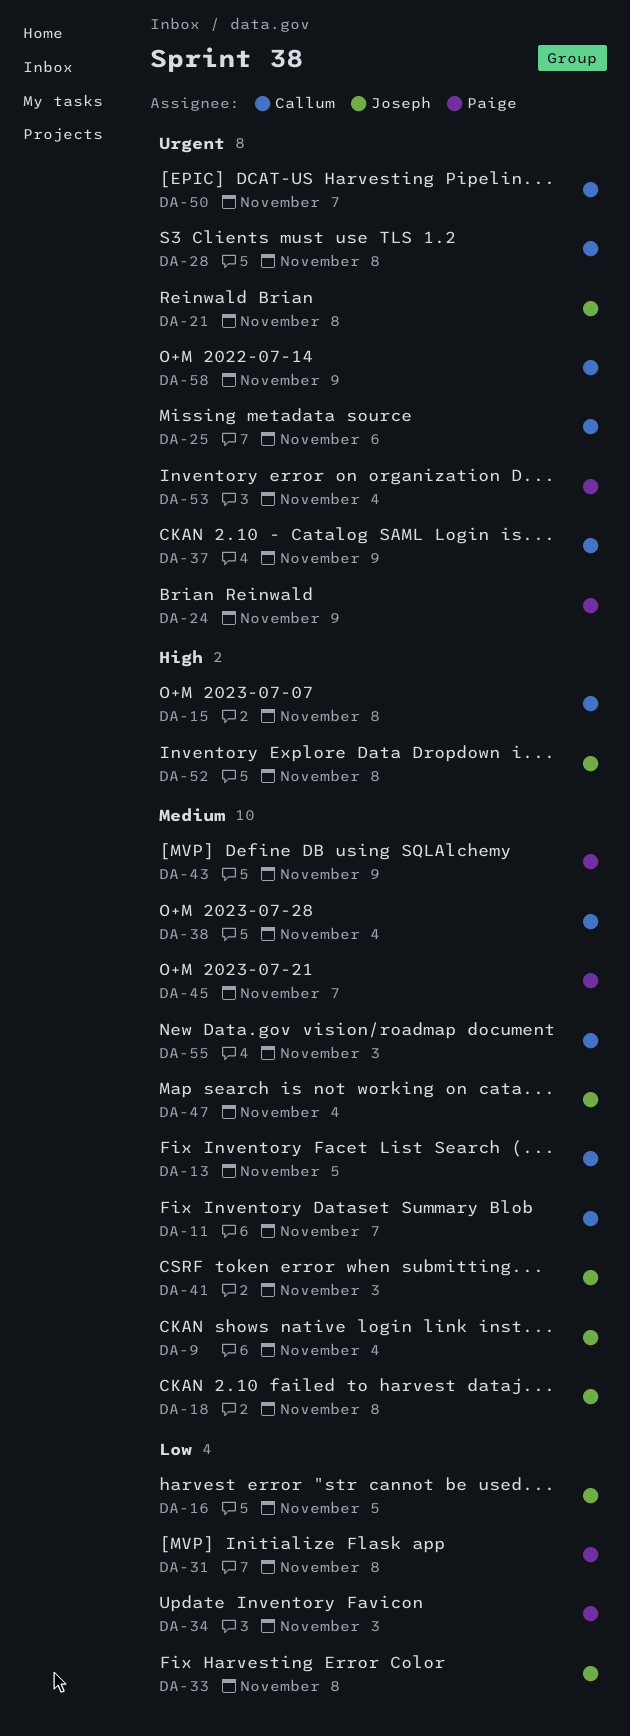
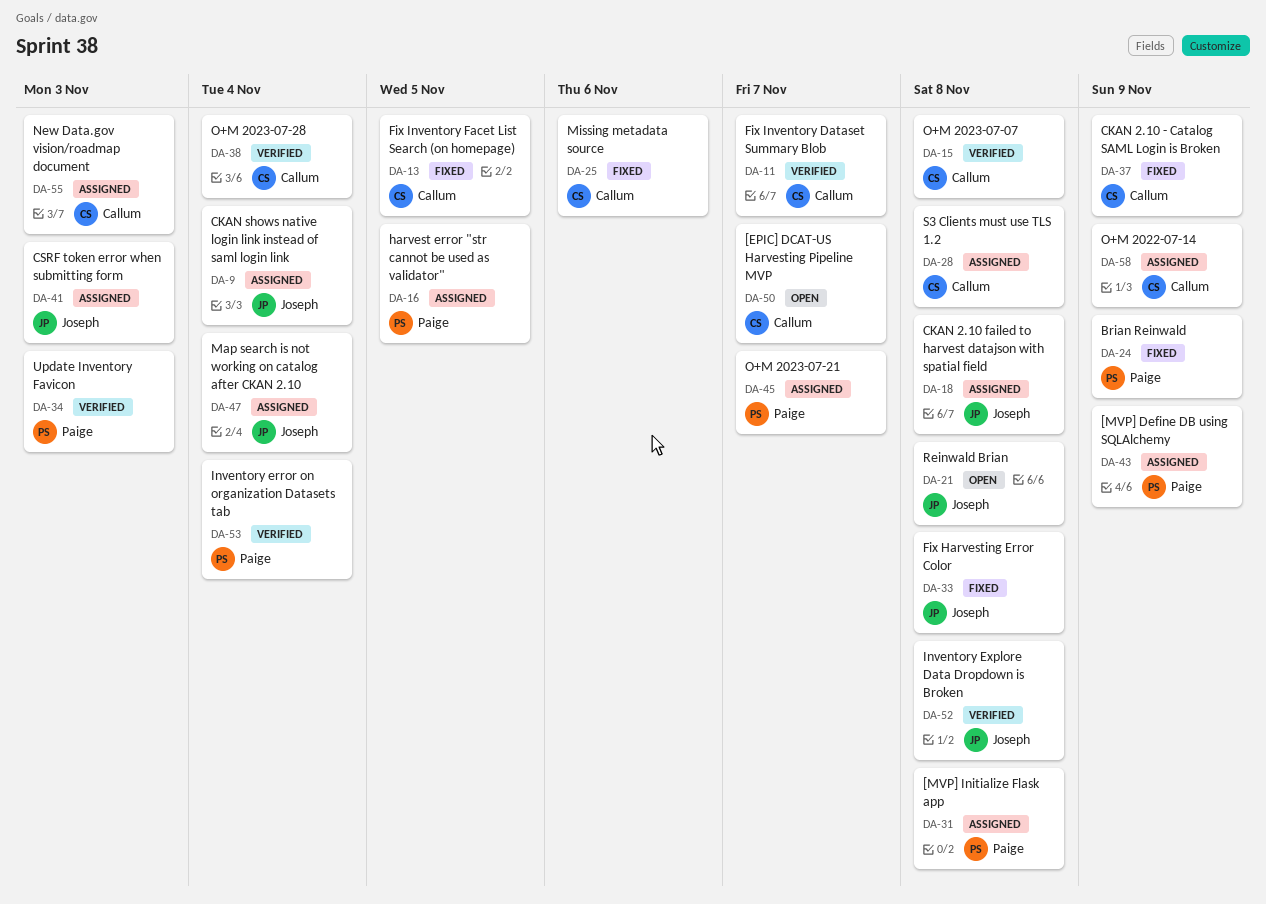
DA-16, owner: Joseph -> Paige

